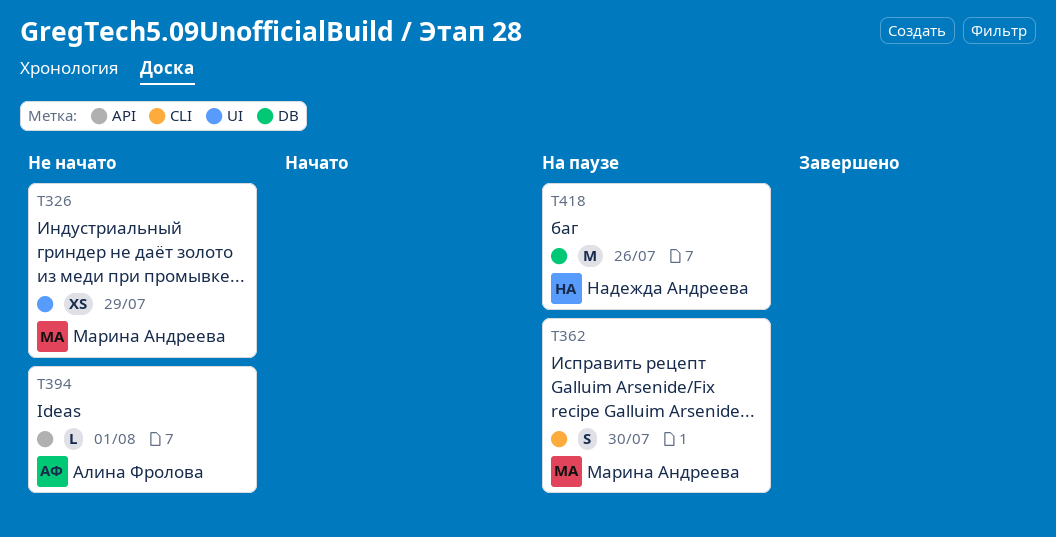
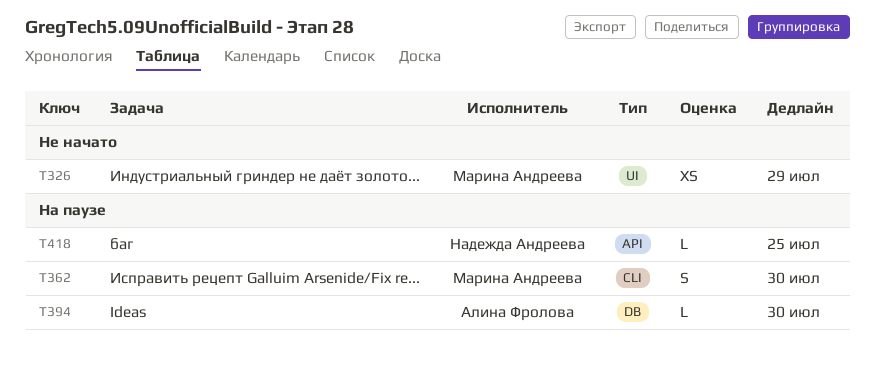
T394, status: Не начато -> На паузе
T394, label: API -> DB
T394, due: Aug 1 -> Jul 30
T418, label: DB -> API
T418, estimate: M -> L
T418, due: Jul 26 -> Jul 25

